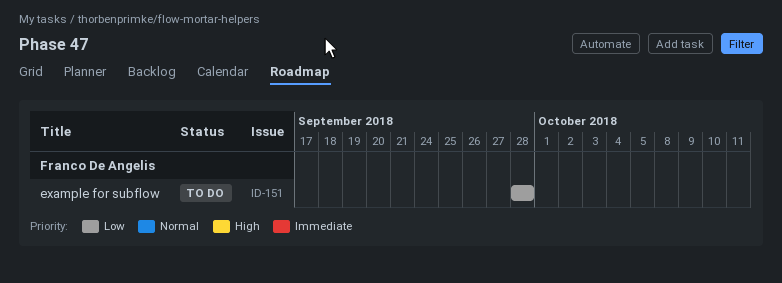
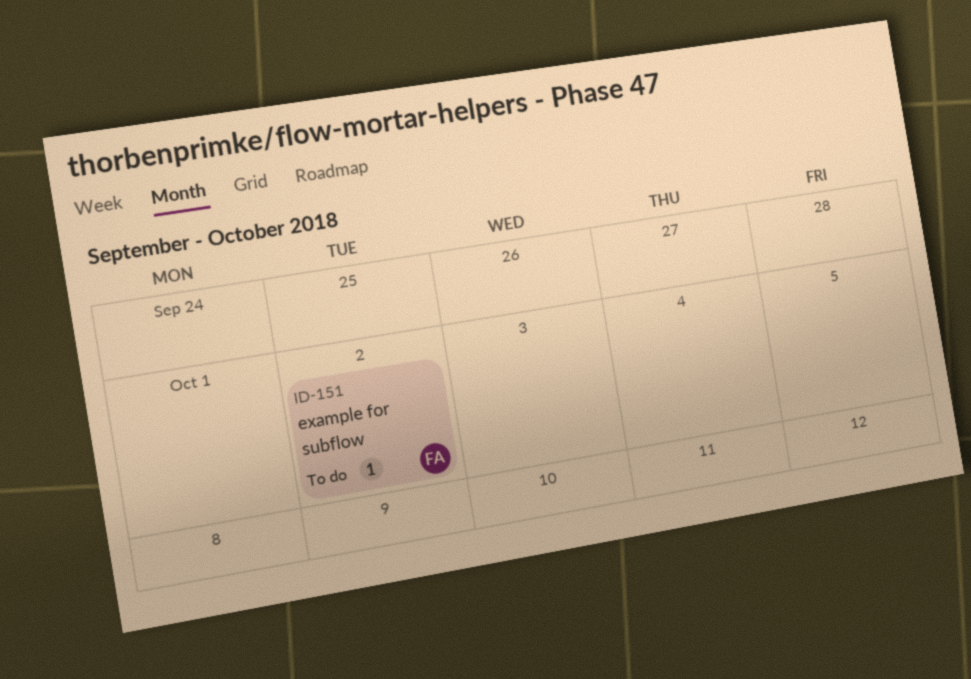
ID-151, due: Sep 28 -> Oct 2

